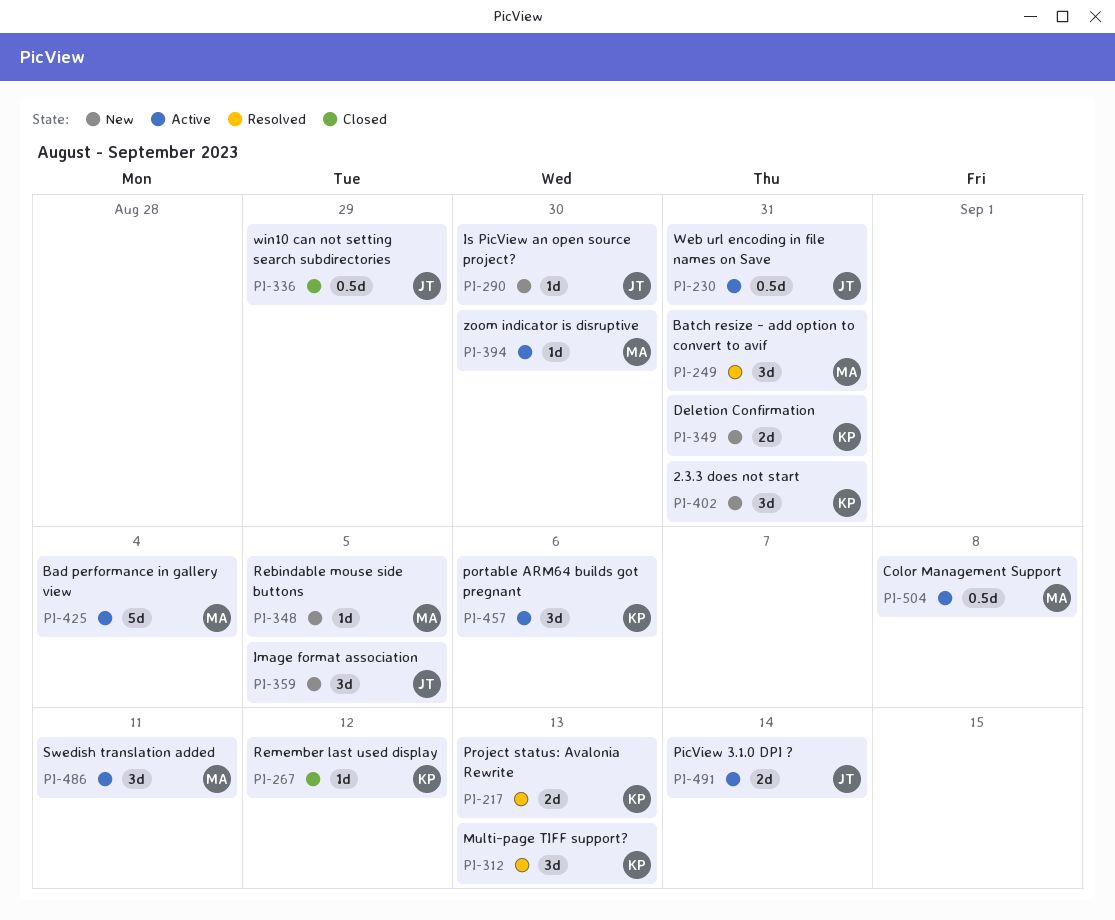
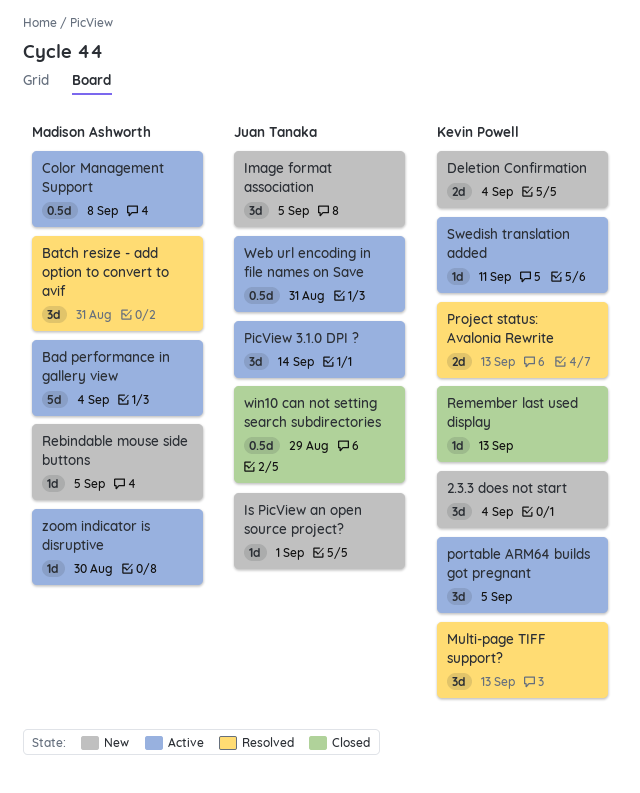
2.3.3 does not start, due: Aug 31 -> Sep 4
Deletion Confirmation, due: Aug 31 -> Sep 4
Is PicView an open source project?, due: Aug 30 -> Sep 1
PicView 3.1.0 DPI ?, estimate: 2d -> 3d
portable ARM64 builds got pregnant, due: Sep 6 -> Sep 5
Remember last used display, due: Sep 12 -> Sep 13
Swedish translation added, owner: Madison Ashworth -> Kevin Powell
Swedish translation added, estimate: 3d -> 1d

